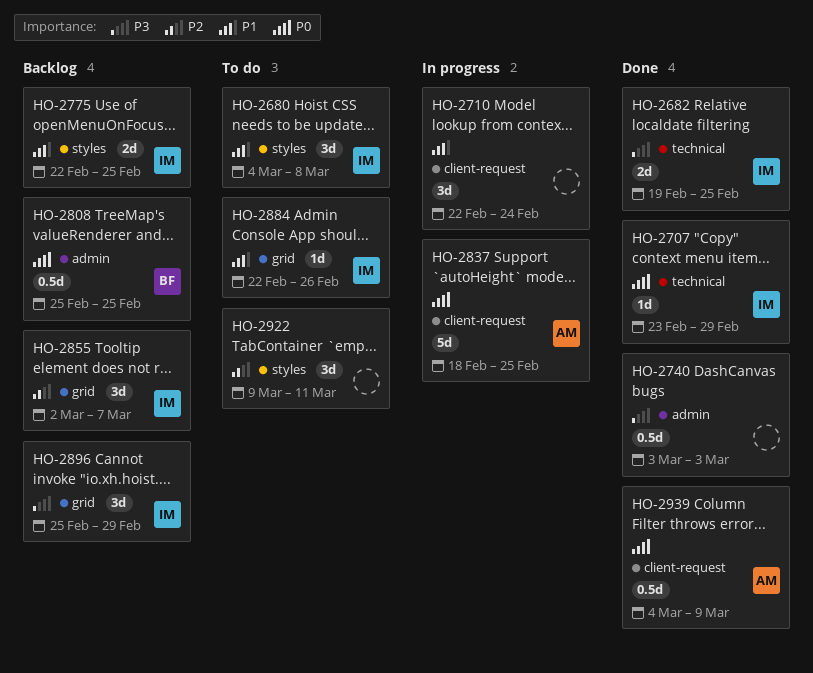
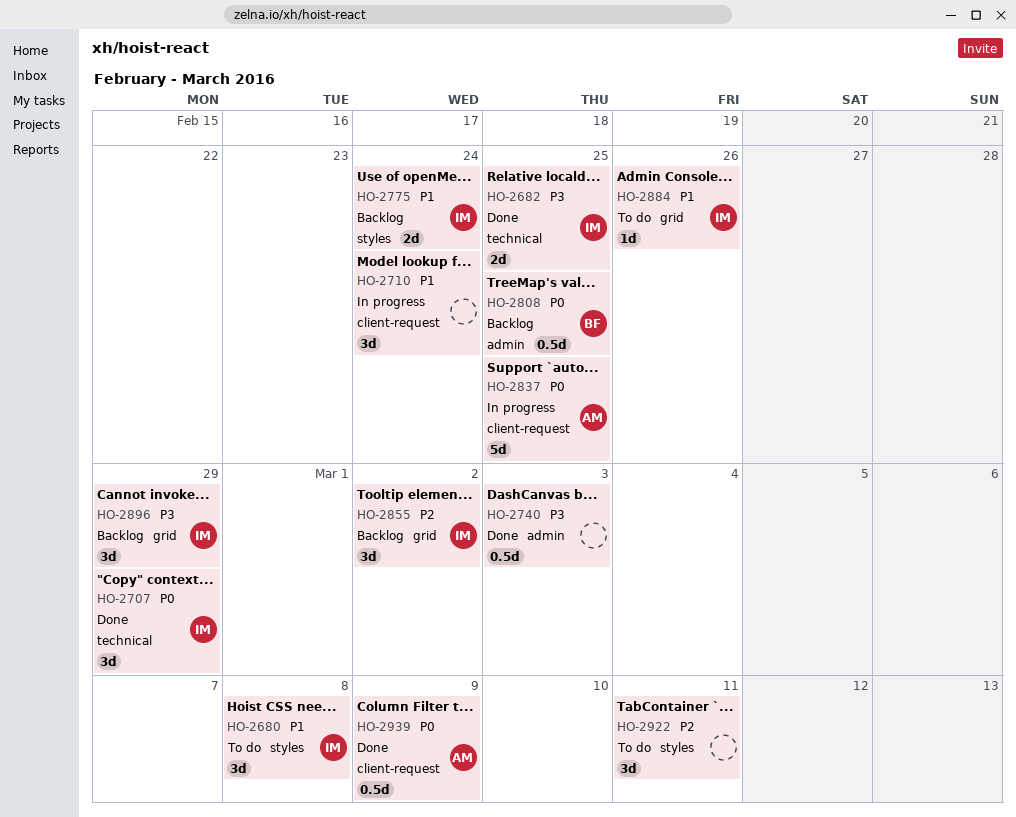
HO-2707, estimate: 1d -> 3d
HO-2775, due: Feb 25 -> Feb 24
HO-2855, due: Mar 7 -> Mar 2

